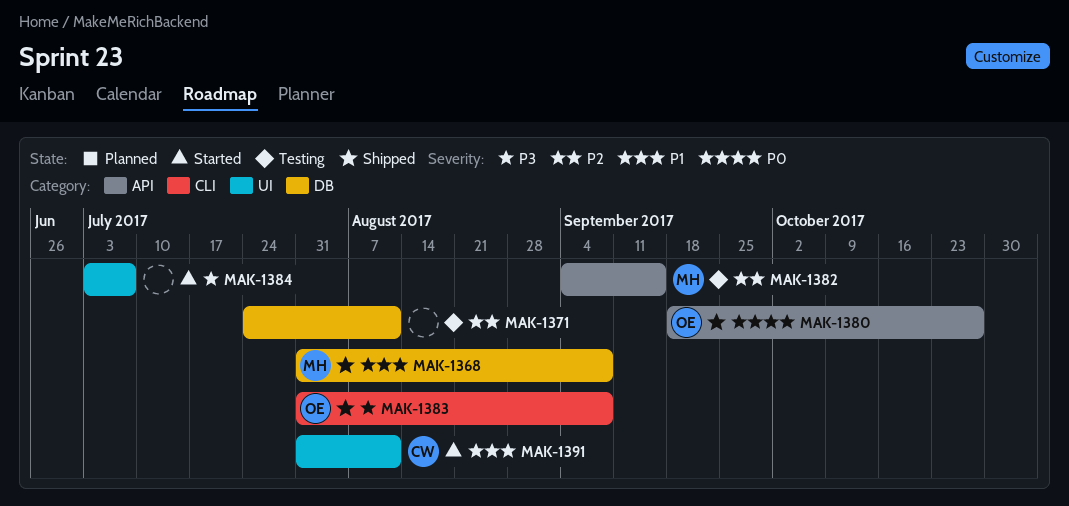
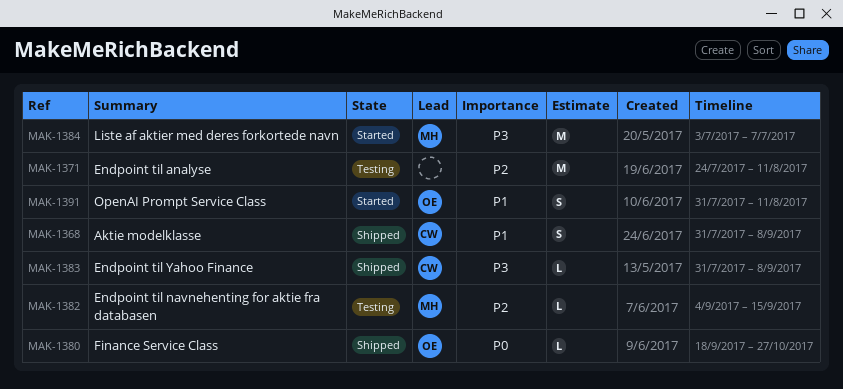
MAK-1368, owner: MH -> CW
MAK-1383, owner: OE -> CW
MAK-1384, owner: none -> MH
MAK-1391, owner: CW -> OE

